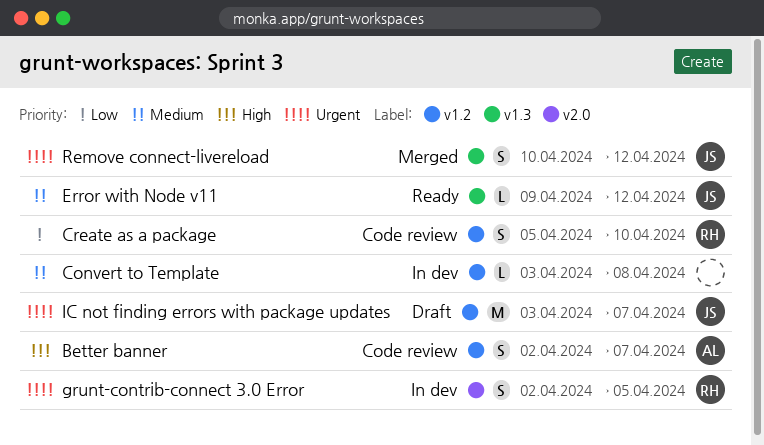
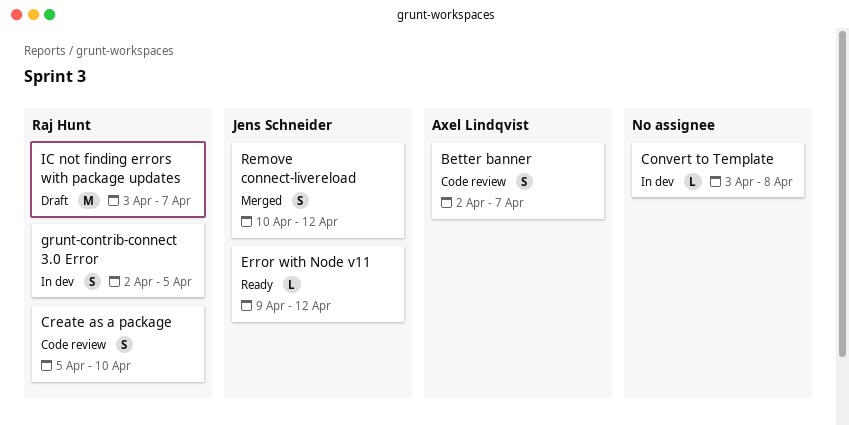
IC not finding errors with package updates, owner: Jens Schneider -> Raj Hunt

